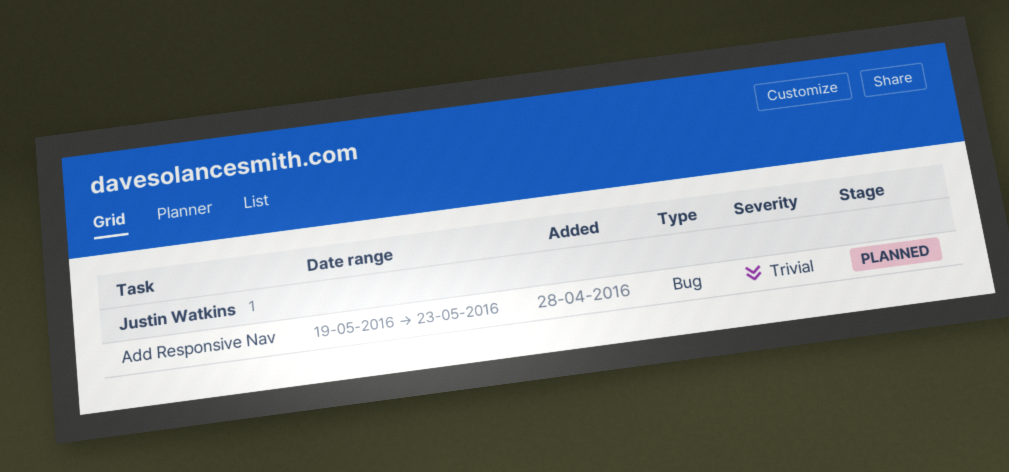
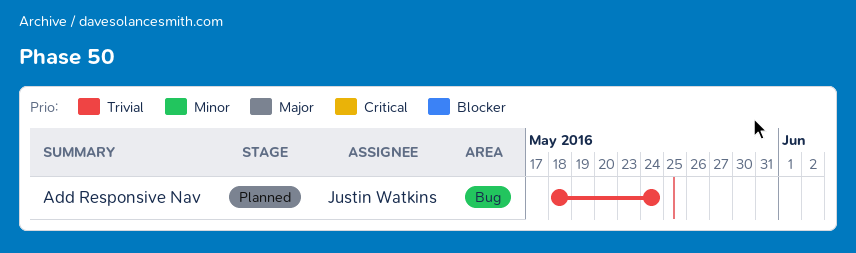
Add Responsive Nav, start: May 19 -> May 18
Add Responsive Nav, due: May 23 -> May 24

